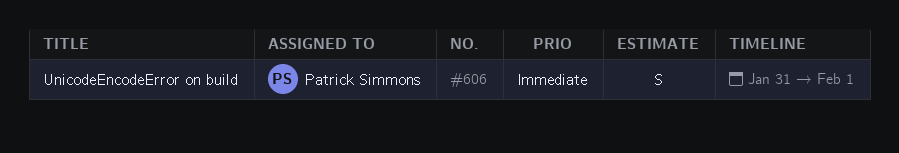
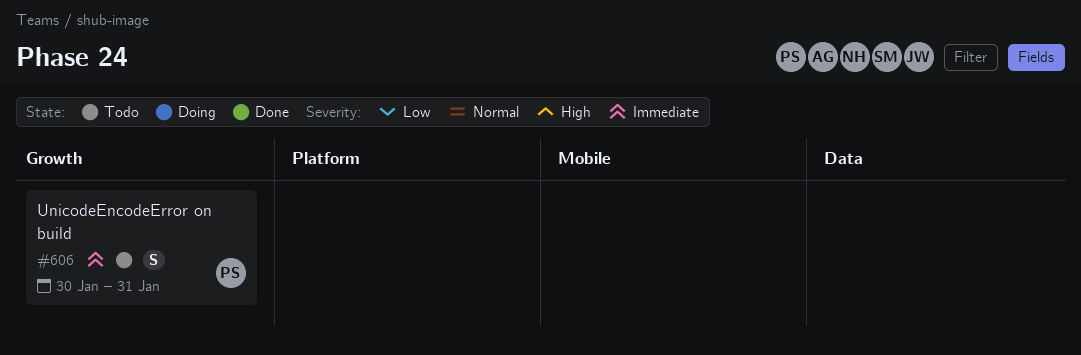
#606, start: Jan 31 -> Jan 30
#606, due: Feb 1 -> Jan 31

